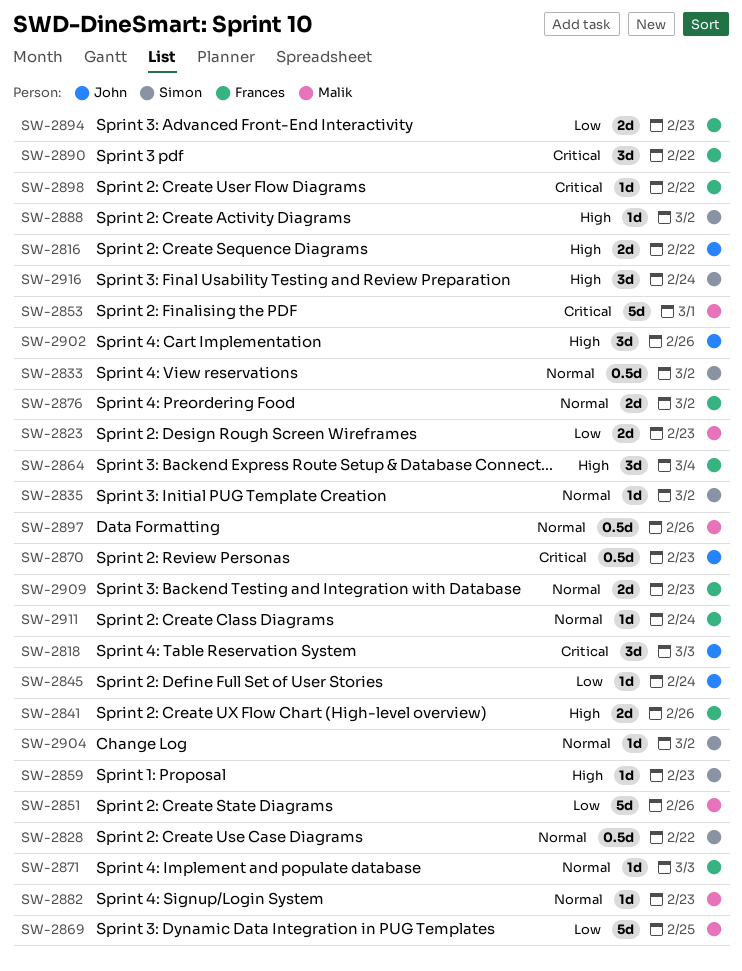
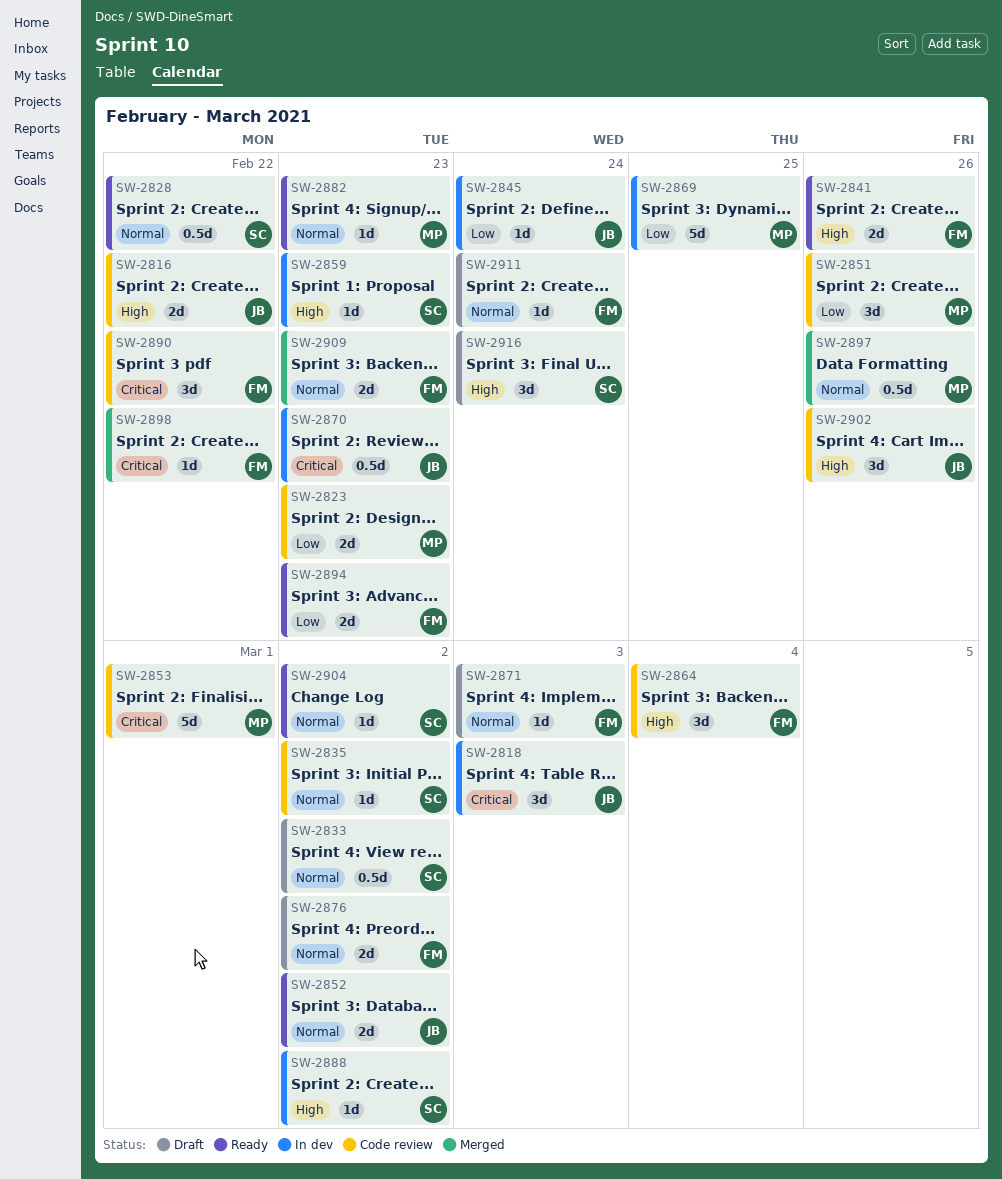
SW-2851, estimate: 5d -> 3d
SW-2852: none -> present

